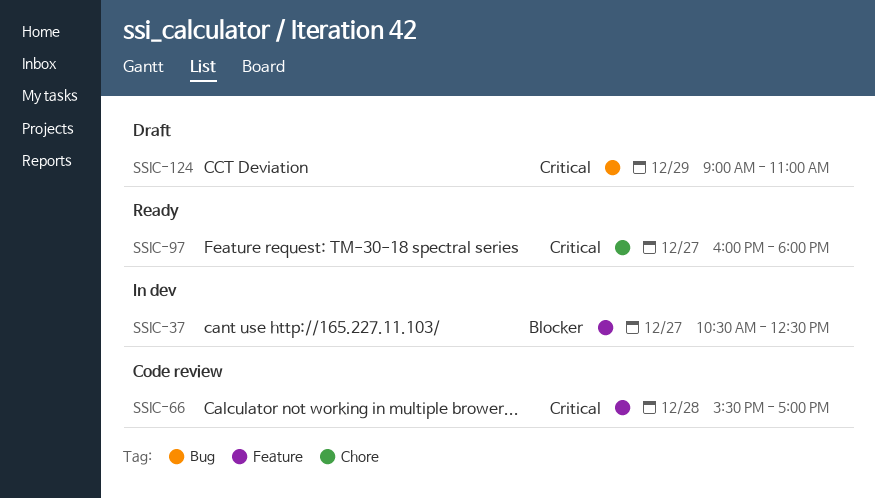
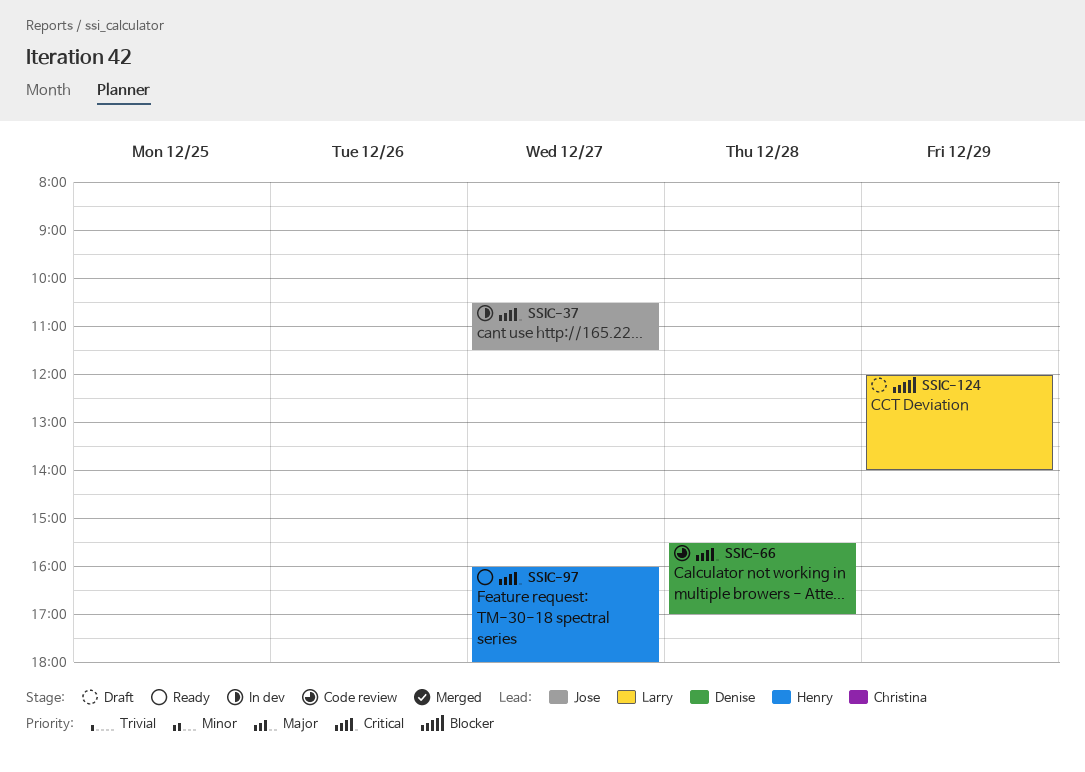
SSIC-37, priority: Blocker -> Critical
SSIC-37, ends: 12:30 -> 11:30
SSIC-124, priority: Critical -> Blocker
SSIC-124, begins: 09:00 -> 12:00
SSIC-124, ends: 11:00 -> 14:00

